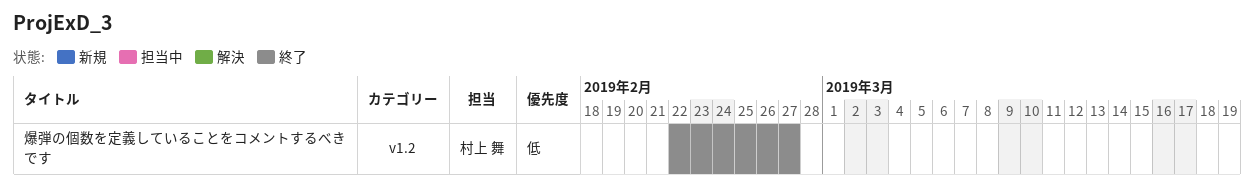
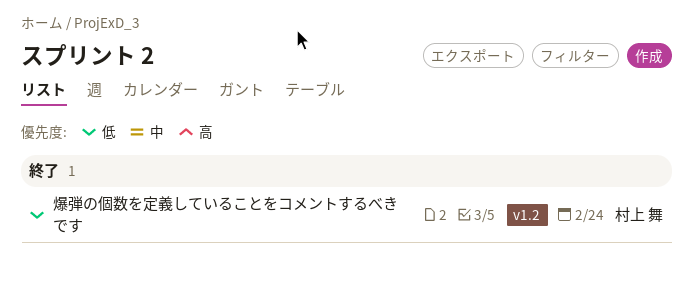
爆弾の個数を定義していることをコメントするべきです, due: Feb 27 -> Feb 24

